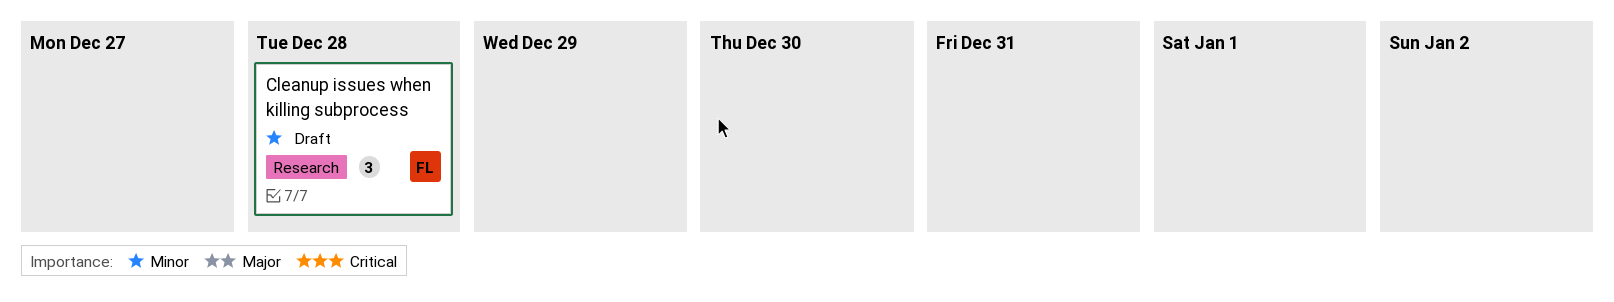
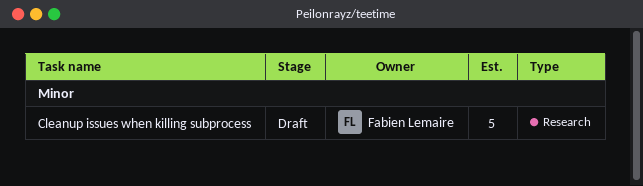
Cleanup issues when killing subprocess, estimate: 3 -> 5

